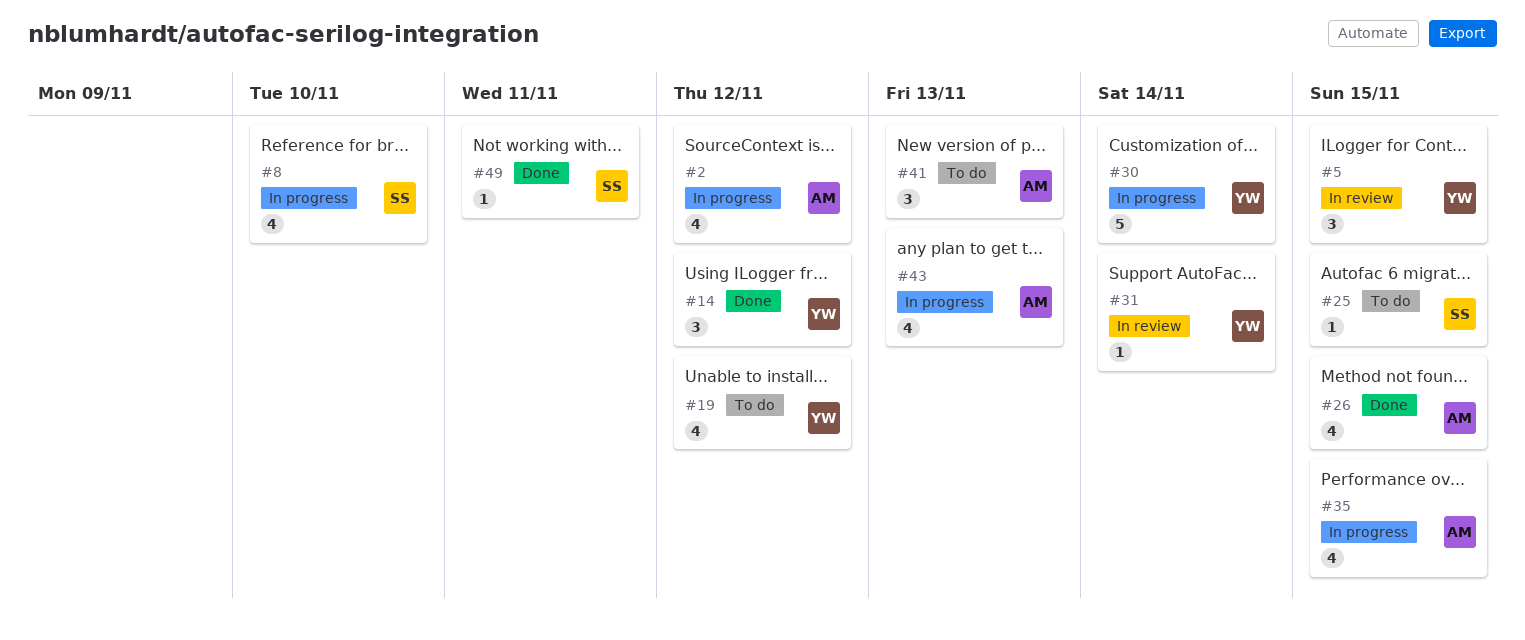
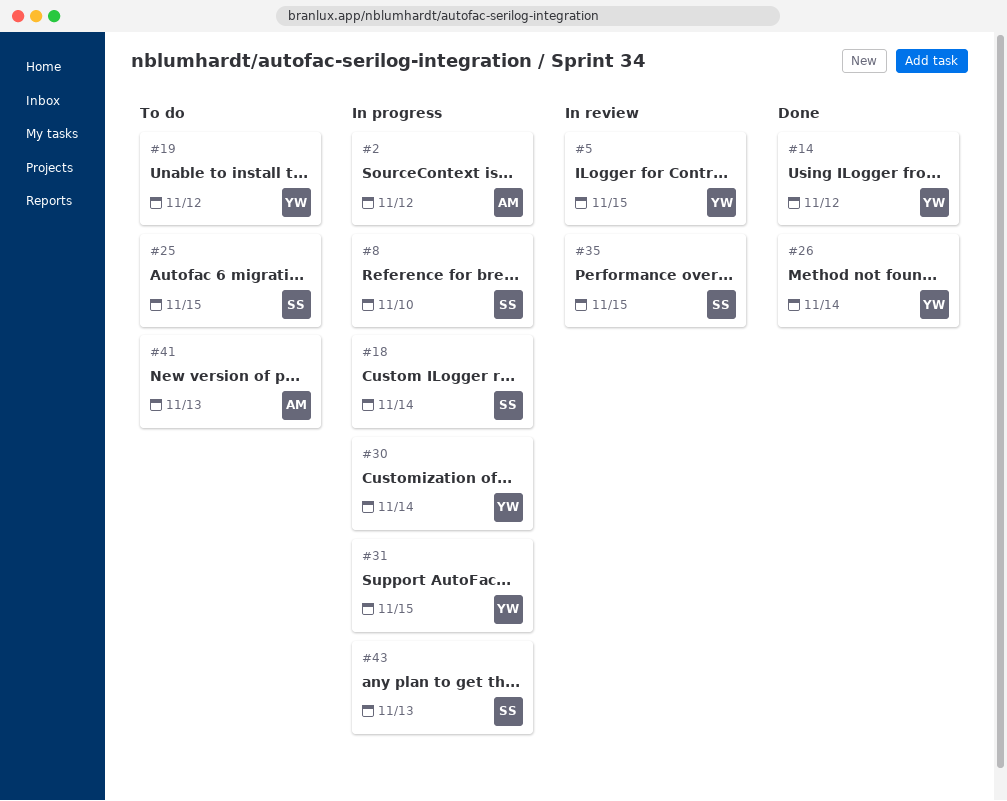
#18: none -> present
#26, owner: AM -> YW
#26, due: Nov 15 -> Nov 14
#31, status: In review -> In progress
#31, due: Nov 14 -> Nov 15
#35, status: In progress -> In review
#35, owner: AM -> SS
#43, owner: AM -> SS
#49: present -> none

